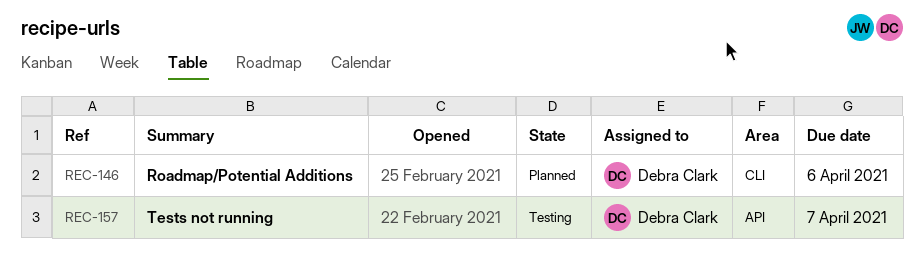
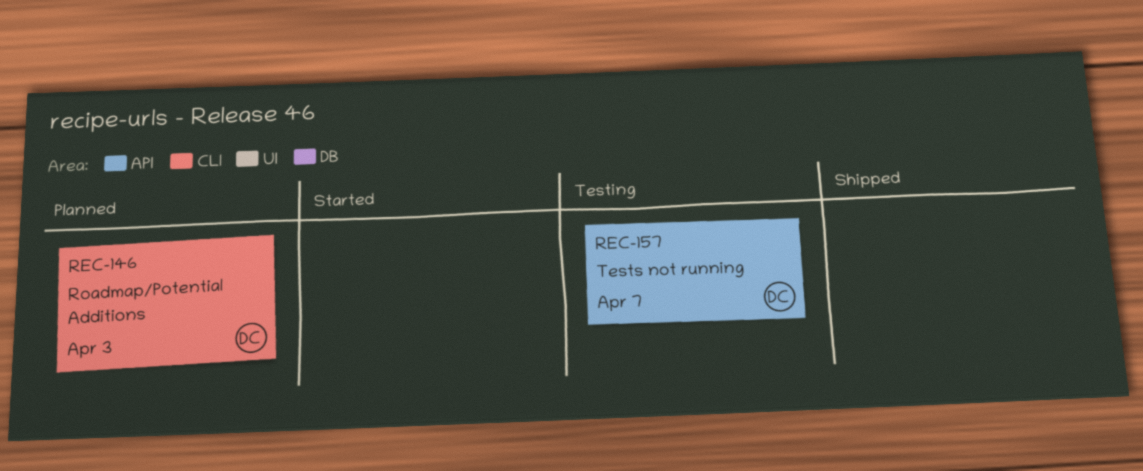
REC-146, due: Apr 6 -> Apr 3

